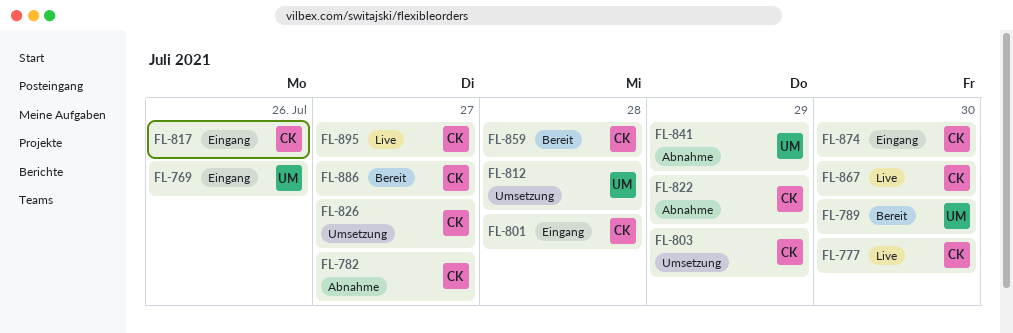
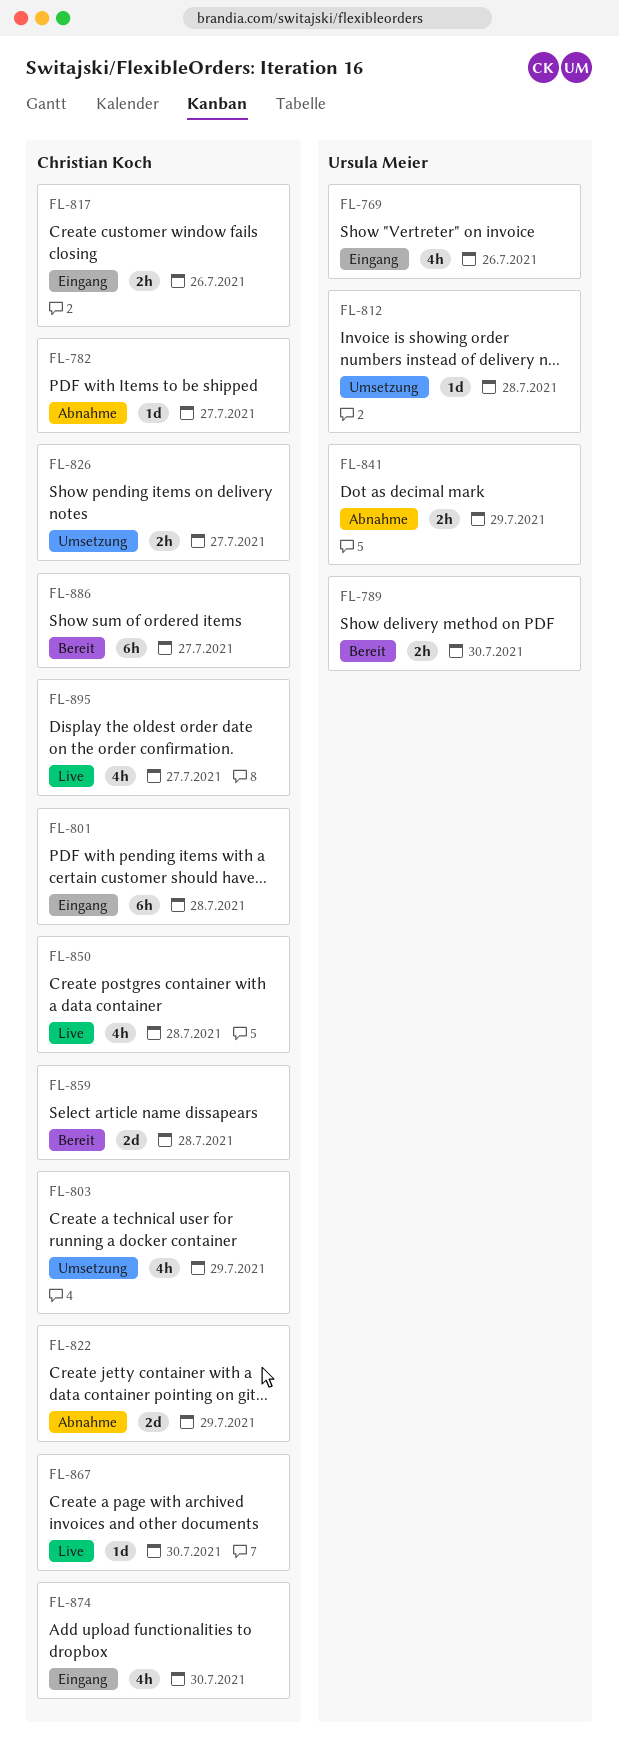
FL-777: present -> none
FL-850: none -> present

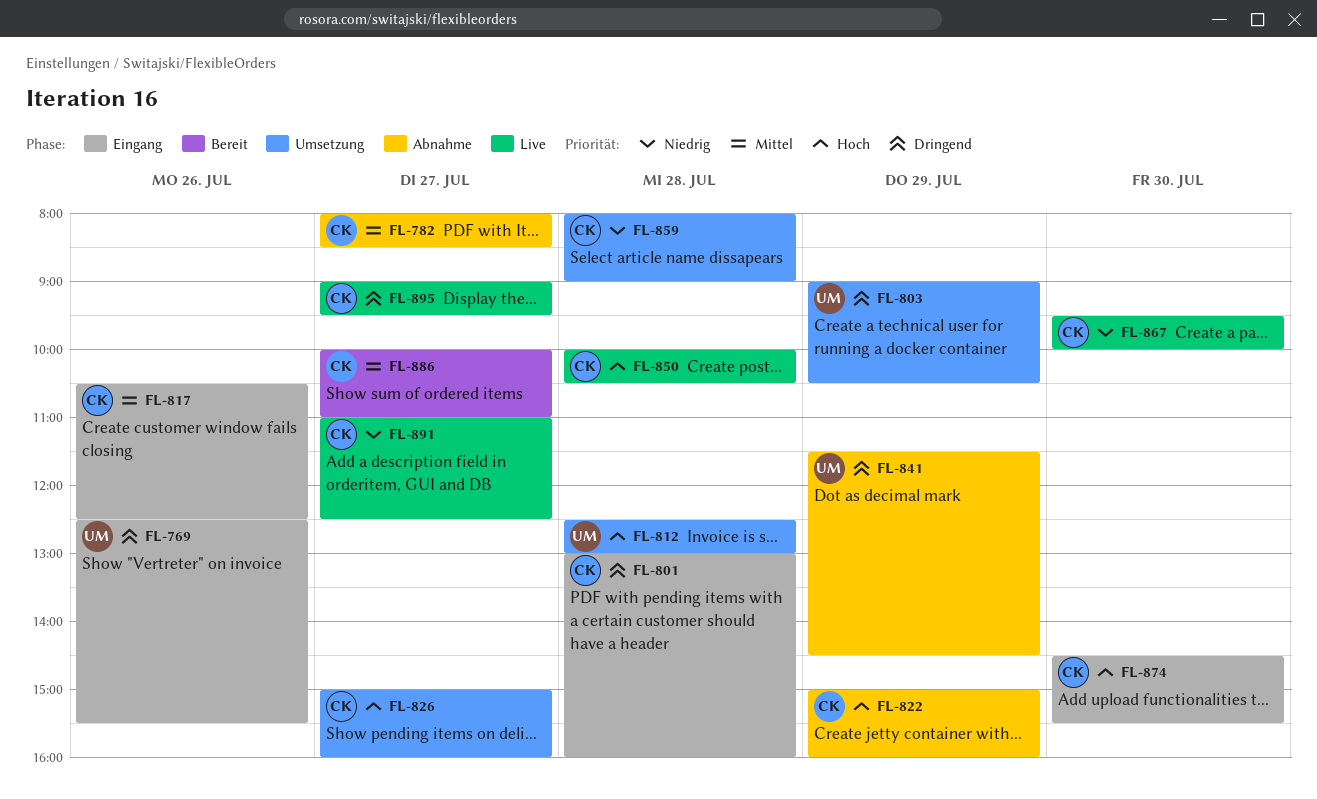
FL-789: present -> none
FL-803, owner: Christian Koch -> Ursula Meier
FL-859, status: Bereit -> Umsetzung
FL-891: none -> present

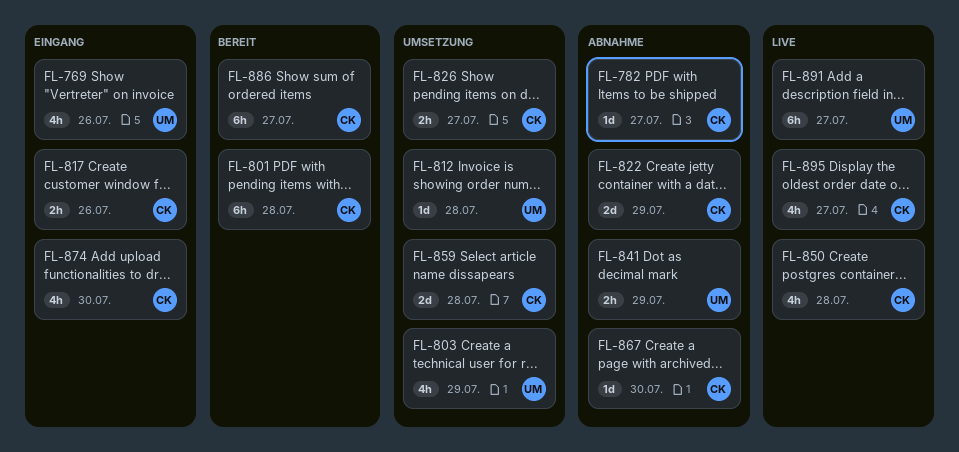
FL-801, status: Eingang -> Bereit
FL-867, status: Live -> Abnahme
FL-891, owner: CK -> UM

